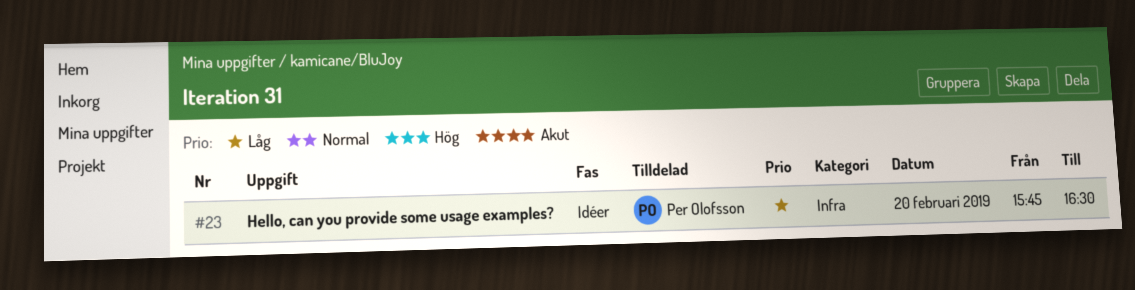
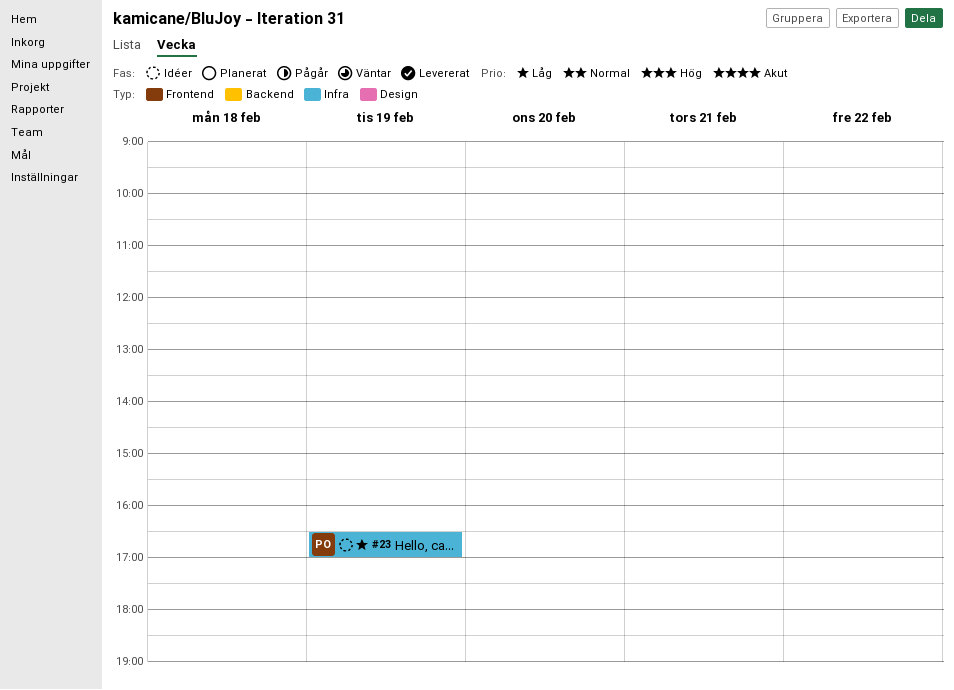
#23, day: Feb 20 -> Feb 19
#23, begins: 15:45 -> 16:30
#23, ends: 16:30 -> 17:00

